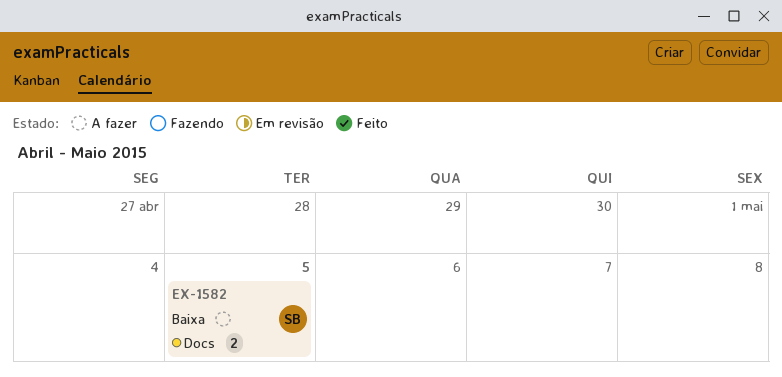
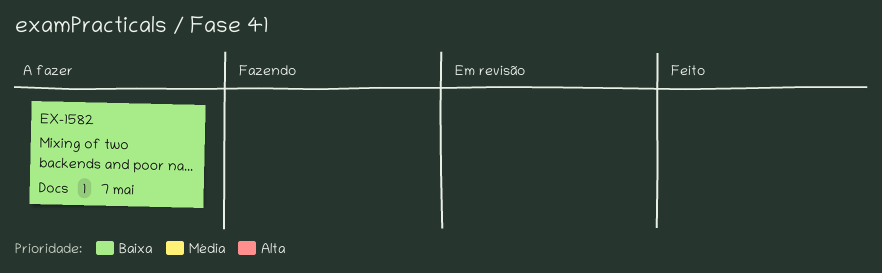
EX-1582, estimate: 2 -> 1
EX-1582, due: May 5 -> May 7

